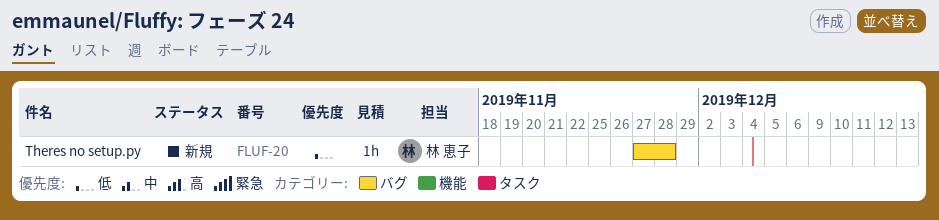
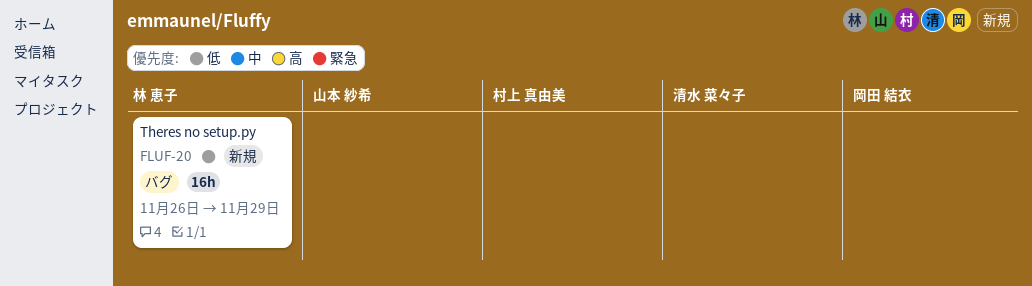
FLUF-20, estimate: 1h -> 16h
FLUF-20, start: Nov 27 -> Nov 26
FLUF-20, due: Nov 28 -> Nov 29

